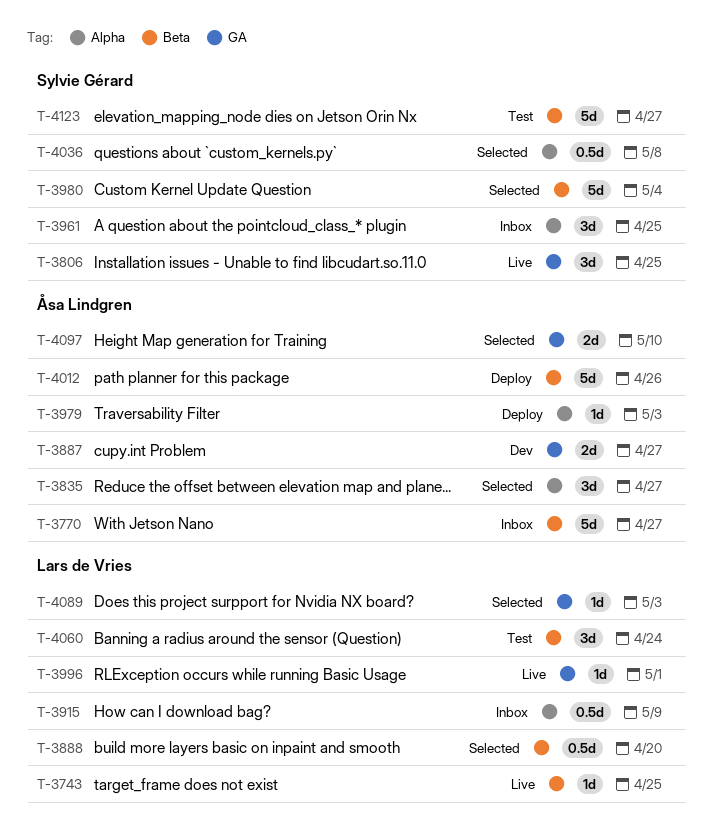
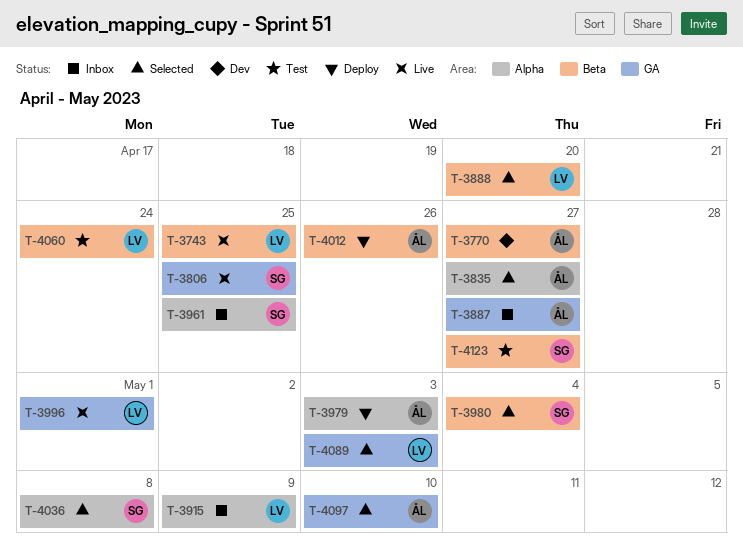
T-3770, status: Inbox -> Dev
T-3887, status: Dev -> Inbox

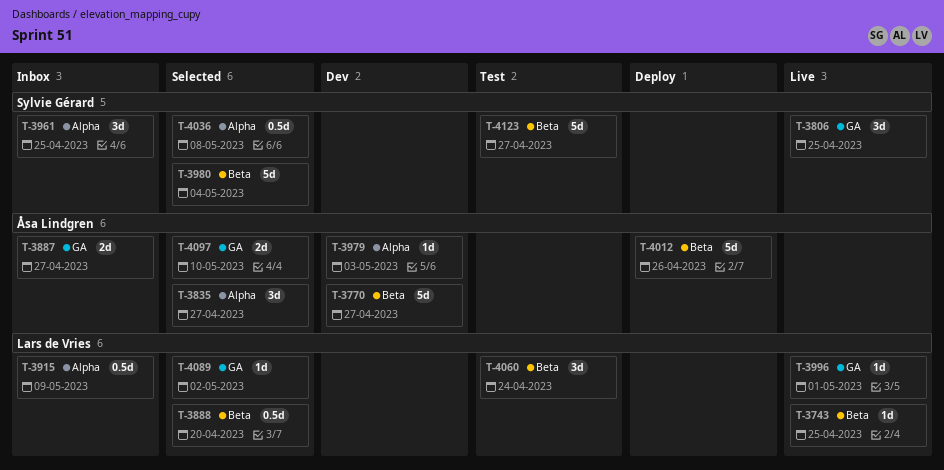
T-3979, status: Deploy -> Dev
T-4089, due: May 3 -> May 2

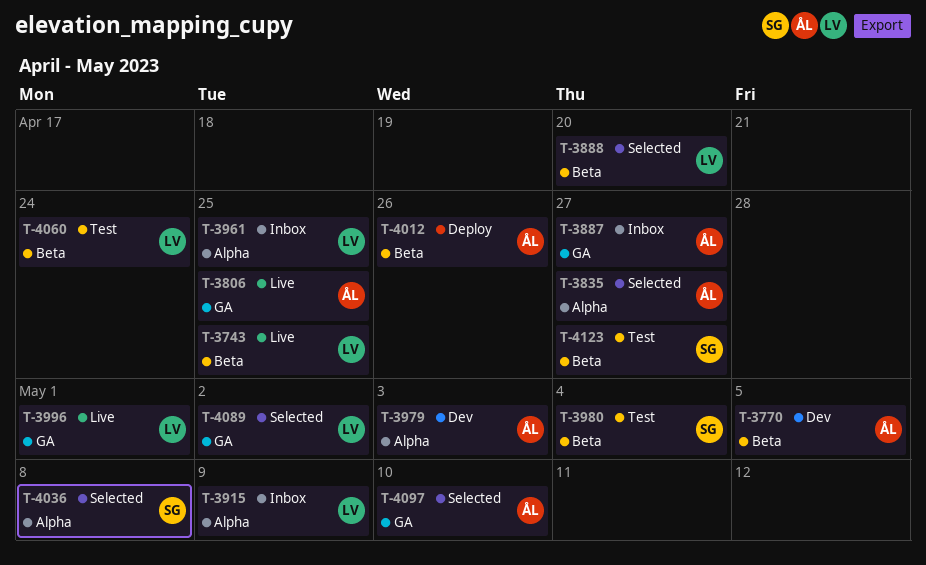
T-3770, due: Apr 27 -> May 5
T-3806, owner: Sylvie Gérard -> Åsa Lindgren
T-3961, owner: Sylvie Gérard -> Lars de Vries
T-3980, status: Selected -> Test

